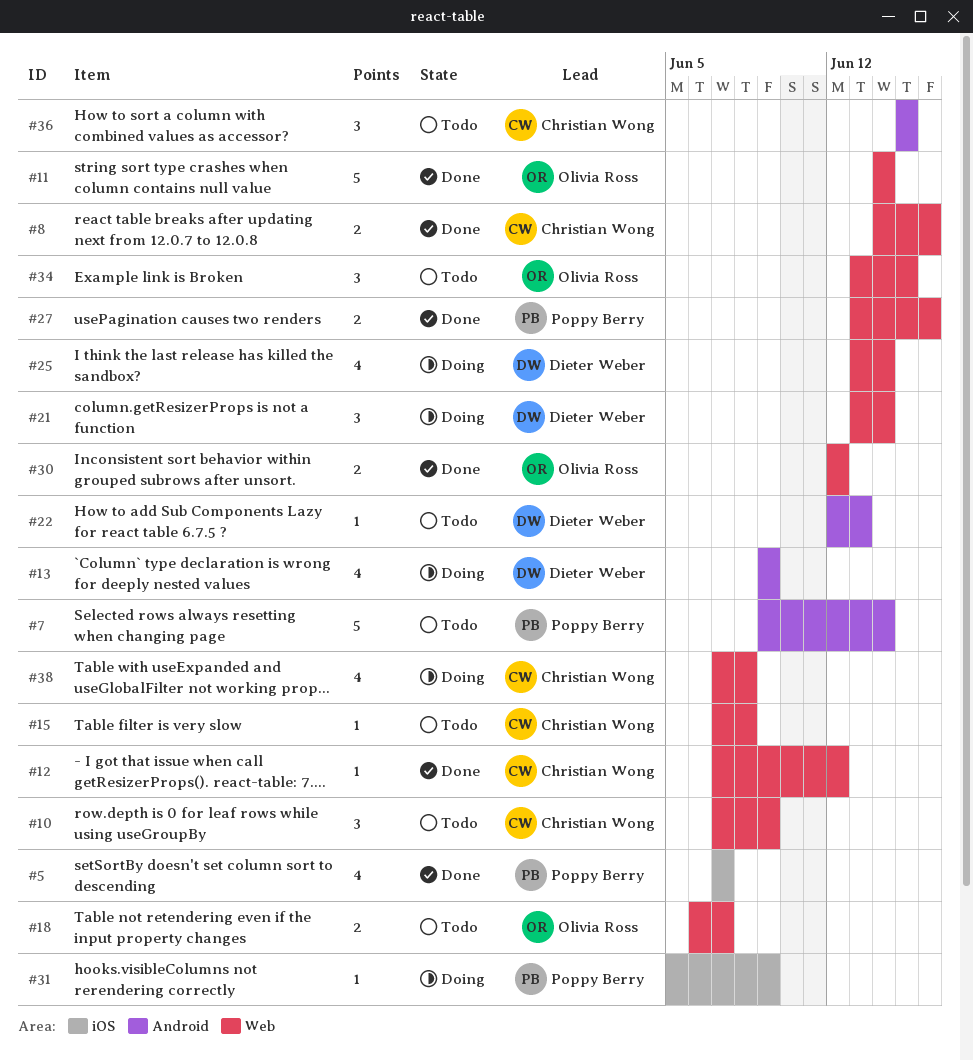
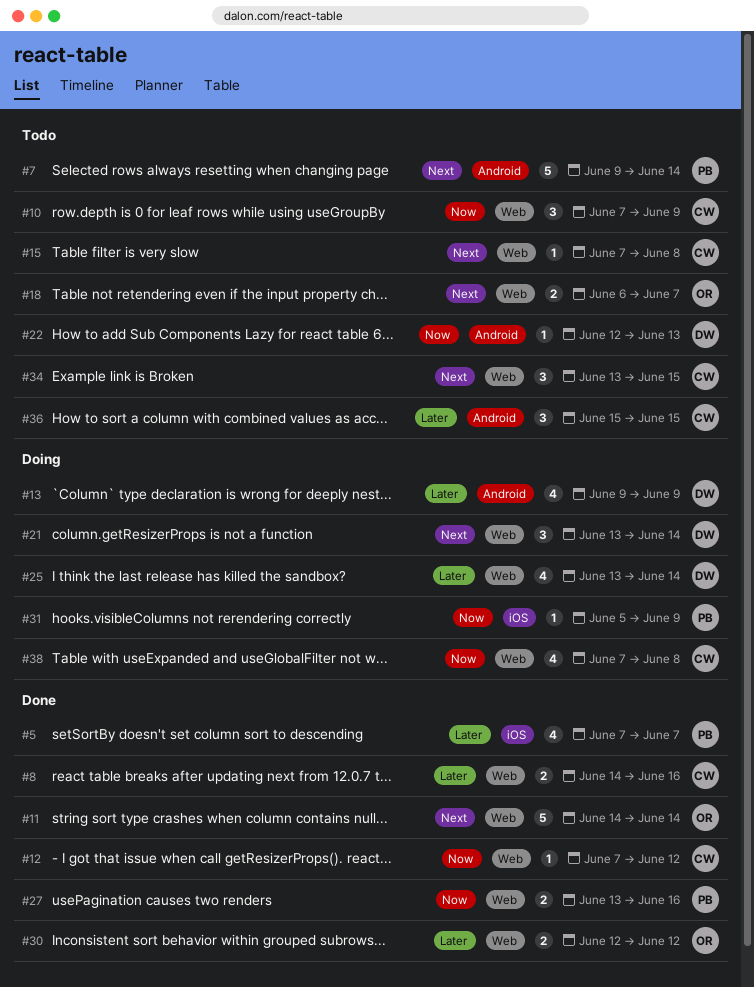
#34, owner: Olivia Ross -> Christian Wong

